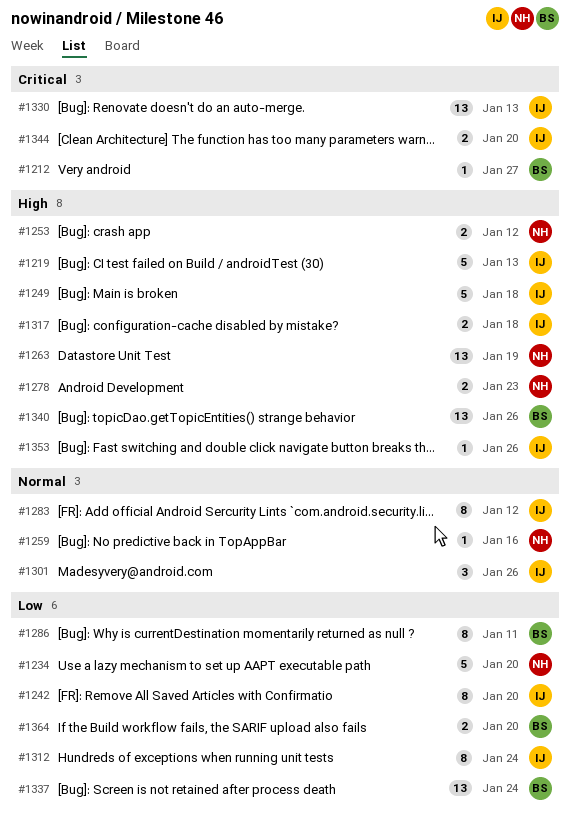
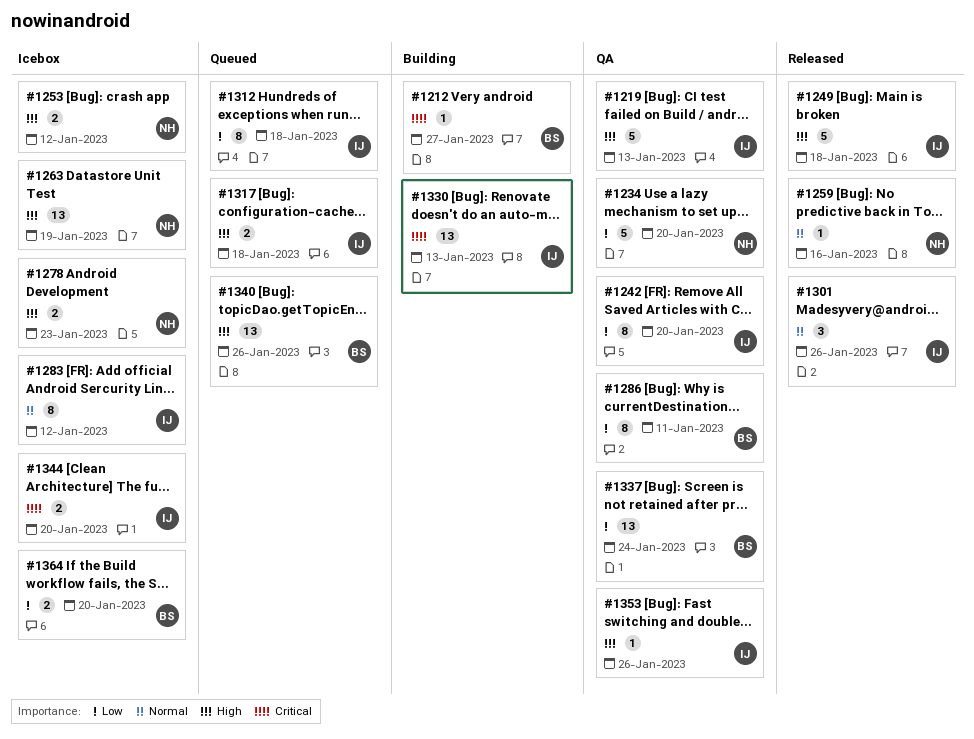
#1312, due: Jan 24 -> Jan 18

